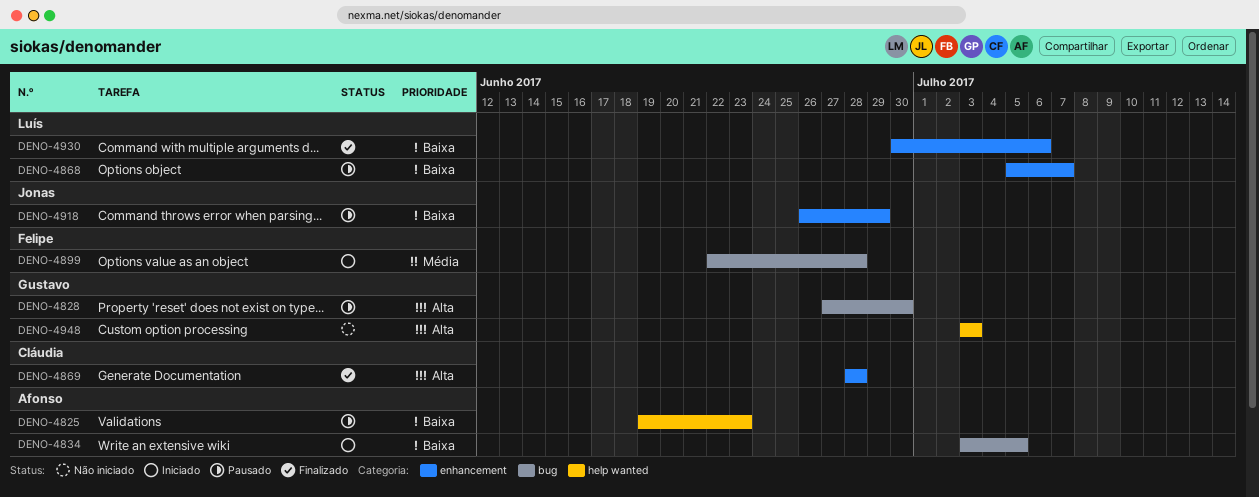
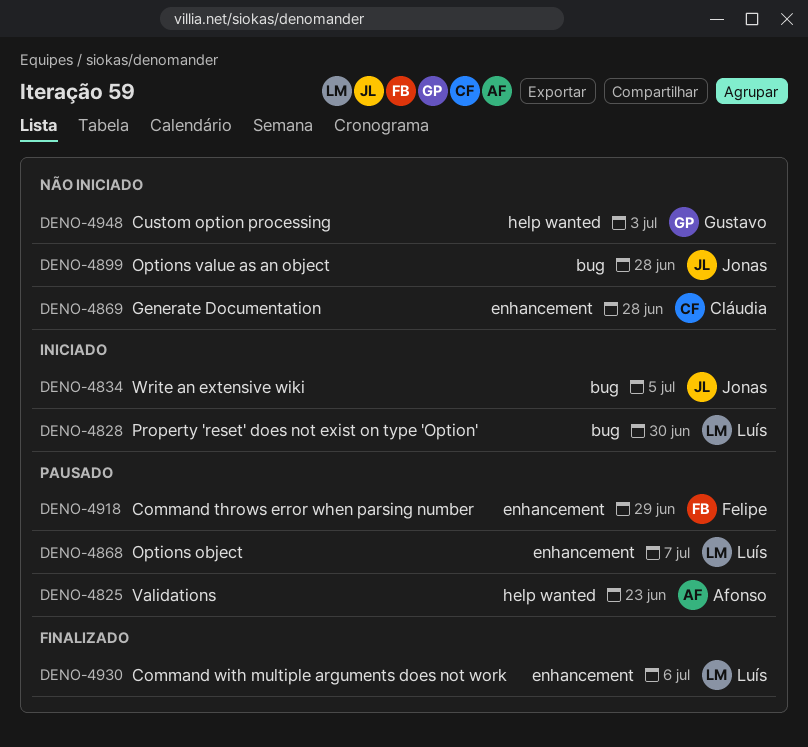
DENO-4828, status: Pausado -> Iniciado
DENO-4828, owner: Gustavo -> Luís
DENO-4834, owner: Afonso -> Jonas
DENO-4869, status: Finalizado -> Não iniciado
DENO-4899, status: Iniciado -> Não iniciado
DENO-4899, owner: Felipe -> Jonas
DENO-4918, owner: Jonas -> Felipe

